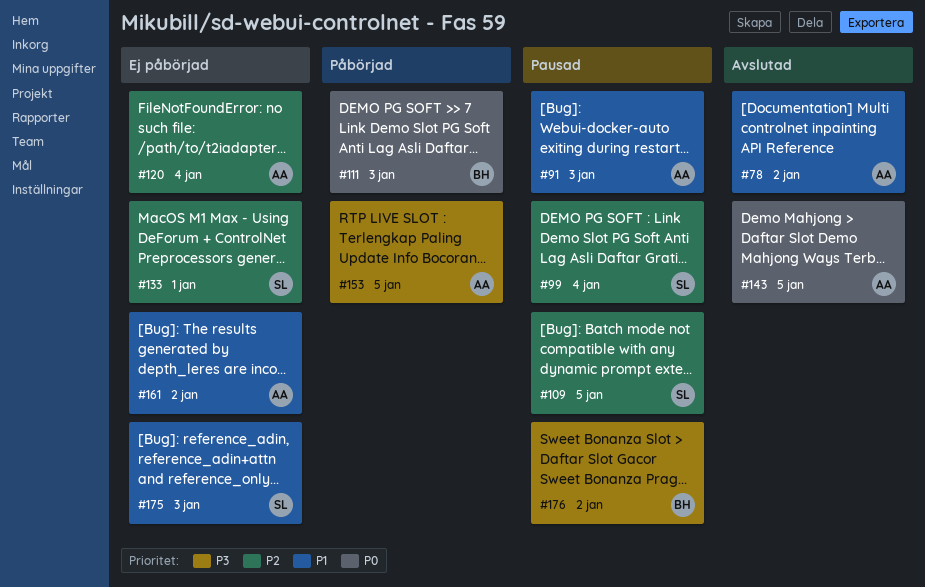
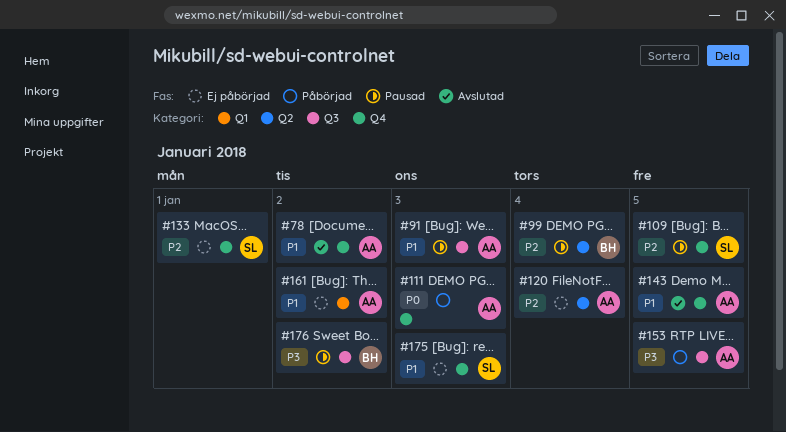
#99, owner: SL -> BH
#111, owner: BH -> AA
#143, priority: P0 -> P1

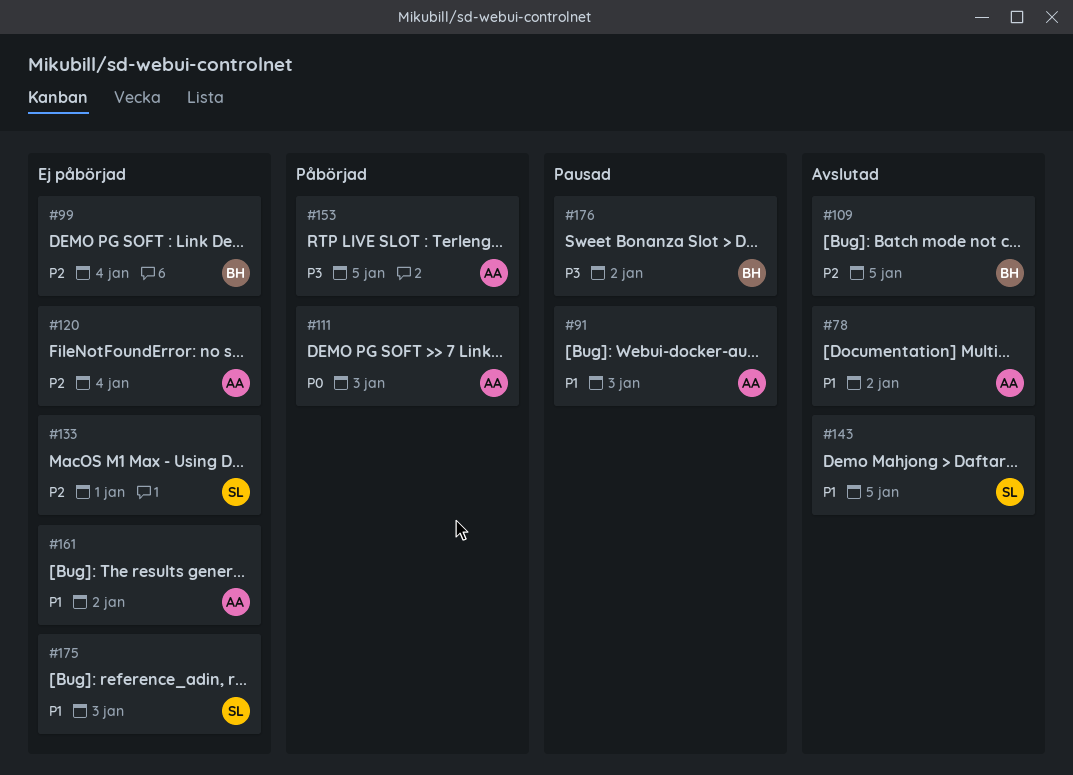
#99, status: Pausad -> Ej påbörjad
#109, status: Pausad -> Avslutad
#109, owner: SL -> BH
#143, owner: AA -> SL

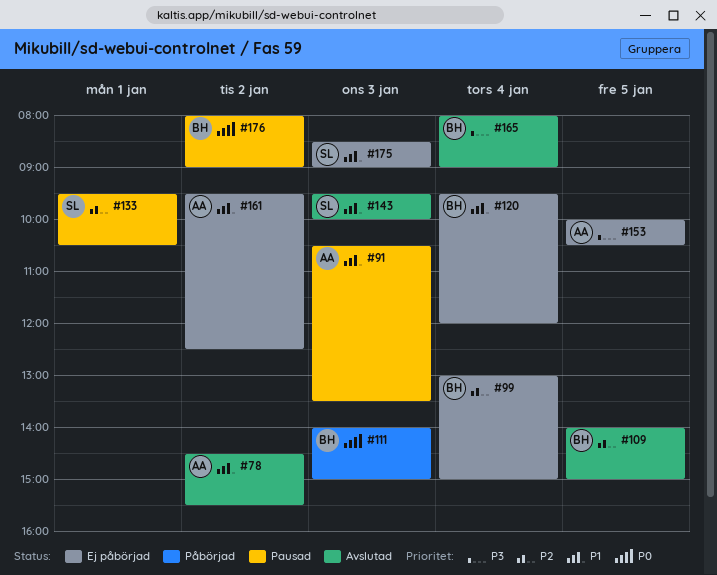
#111, owner: AA -> BH
#120, owner: AA -> BH
#120, priority: P2 -> P1
#133, status: Ej påbörjad -> Pausad
#143, day: Jan 5 -> Jan 3
#153, status: Påbörjad -> Ej påbörjad
#165: none -> present
#176, priority: P3 -> P0

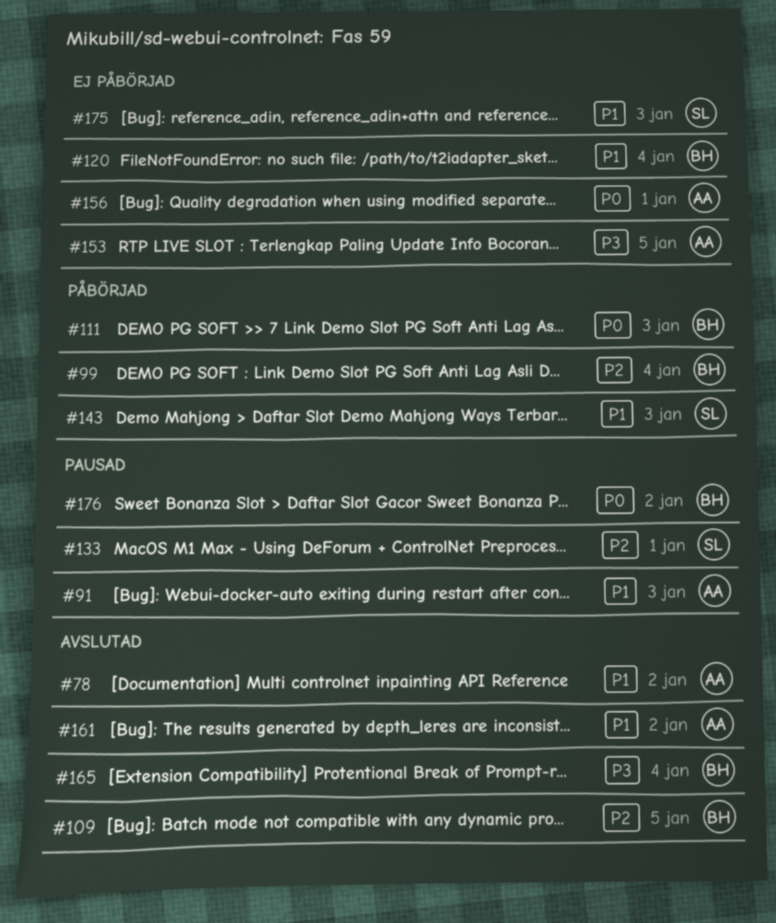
#99, status: Ej påbörjad -> Påbörjad
#143, status: Avslutad -> Påbörjad
#156: none -> present
#161, status: Ej påbörjad -> Avslutad

